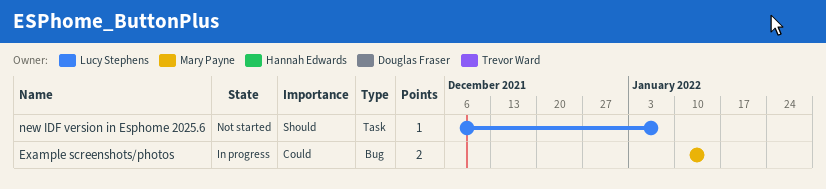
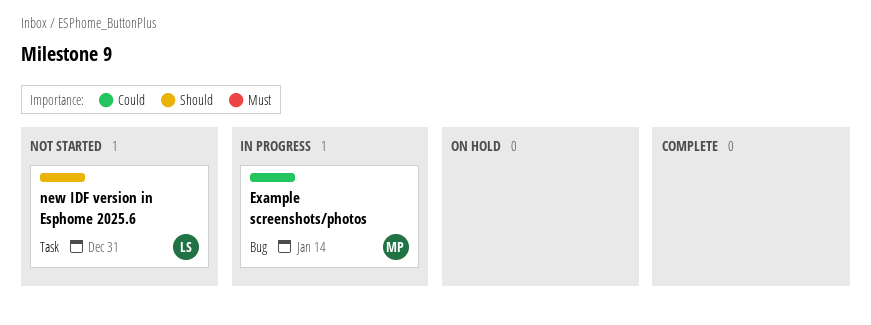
new IDF version in Esphome 2025.6, due: Jan 7 -> Dec 31

